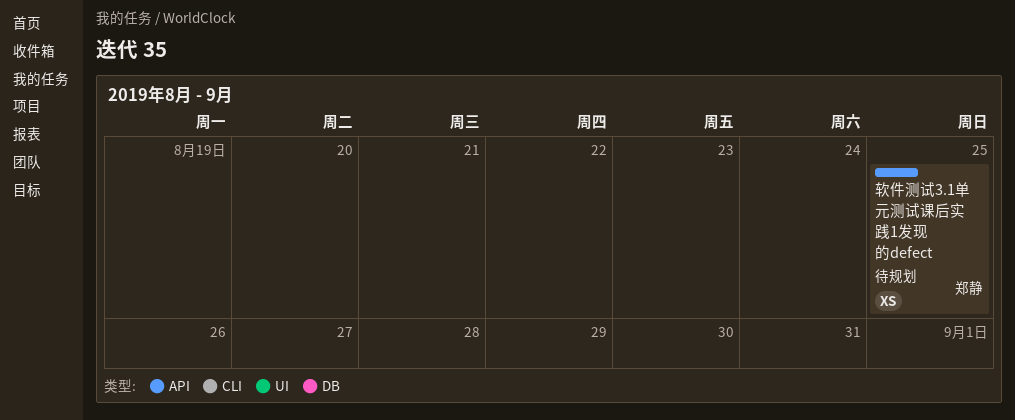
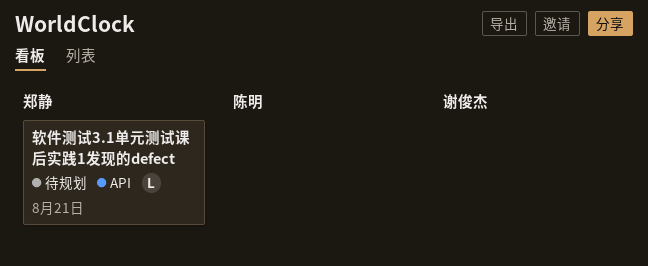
软件测试3.1单元测试课后实践1发现的defect, estimate: XS -> L
软件测试3.1单元测试课后实践1发现的defect, due: Aug 25 -> Aug 21

